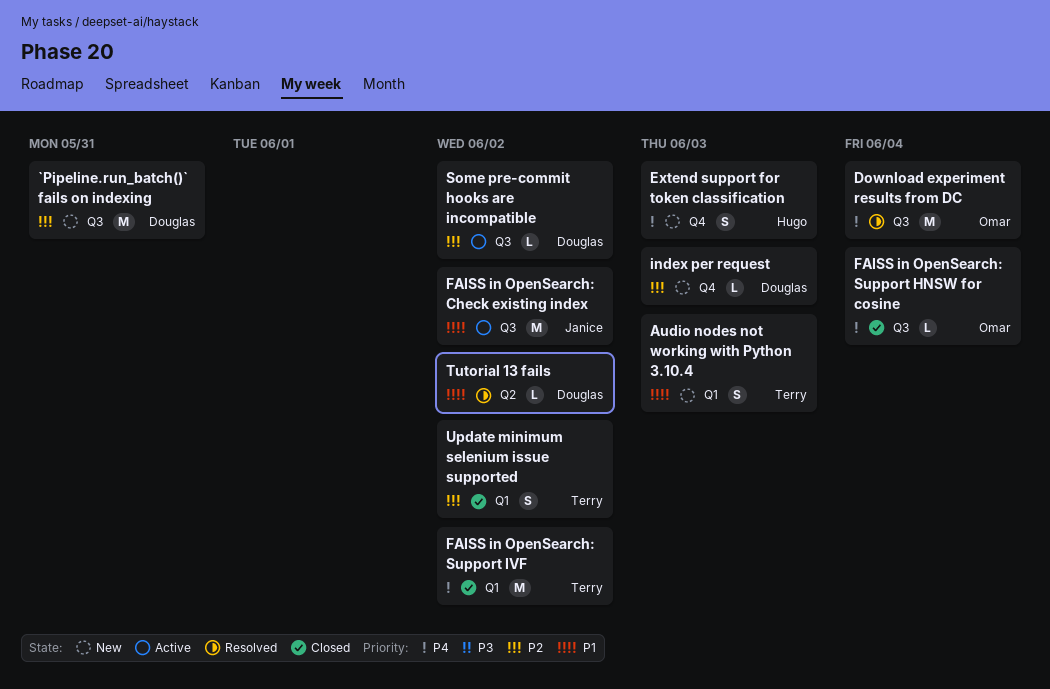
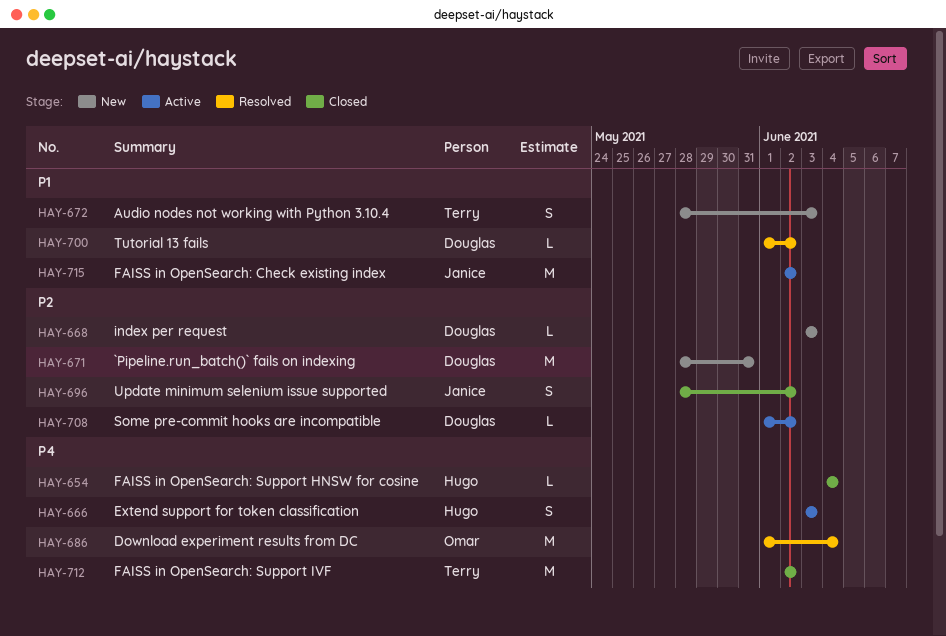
Extend support for token classification, status: New -> Active
FAISS in OpenSearch: Support HNSW for cosine, owner: Omar -> Hugo
Update minimum selenium issue supported, owner: Terry -> Janice

